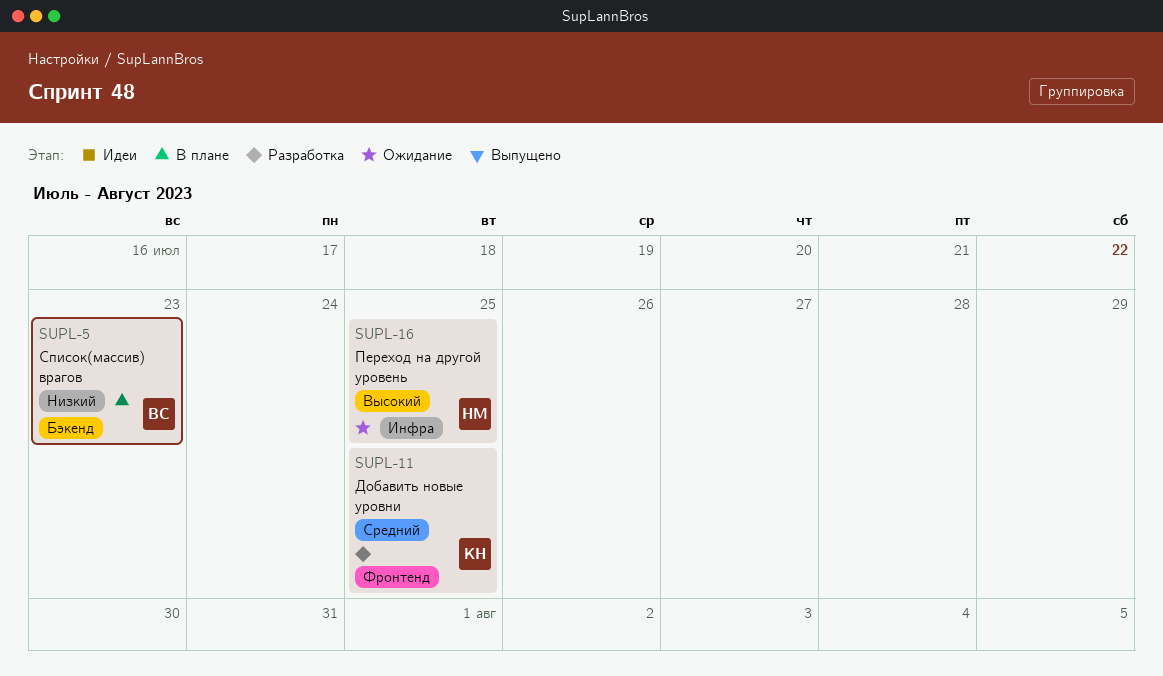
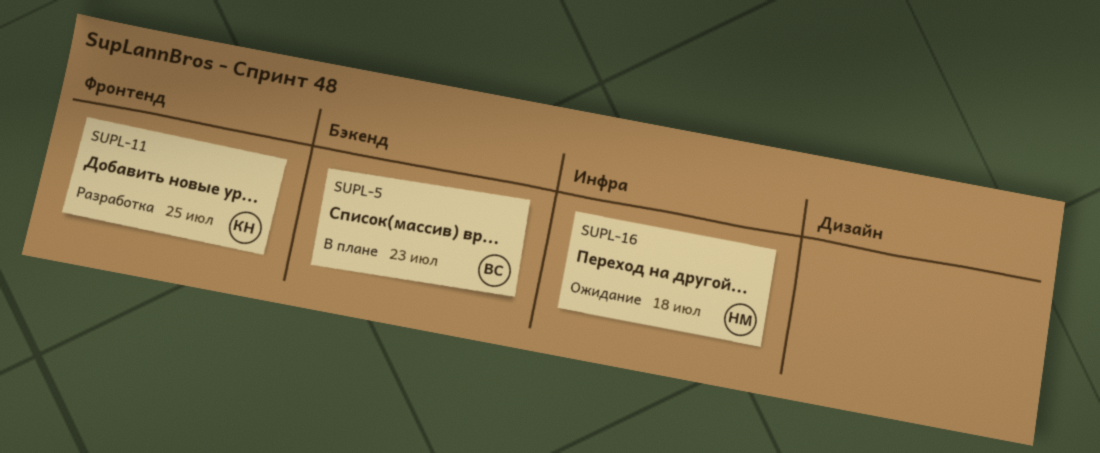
SUPL-16, due: Jul 25 -> Jul 18

